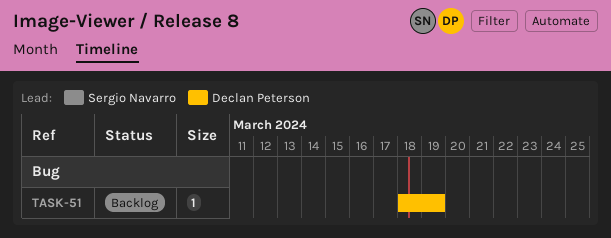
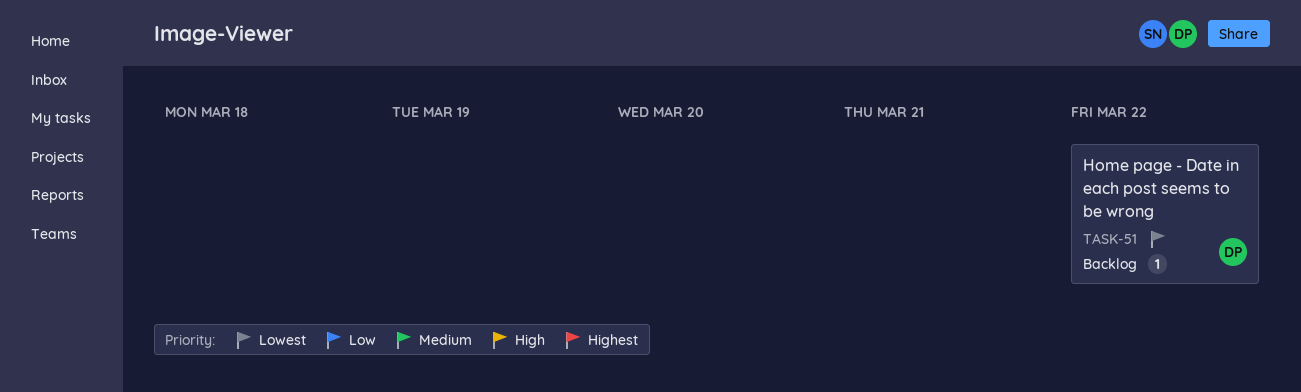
TASK-51, due: Mar 19 -> Mar 22

